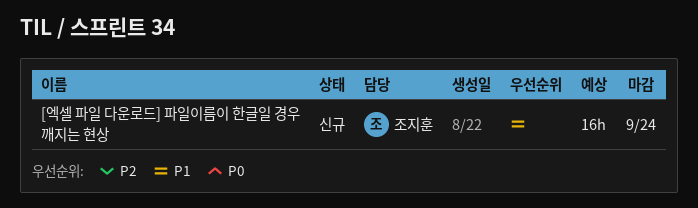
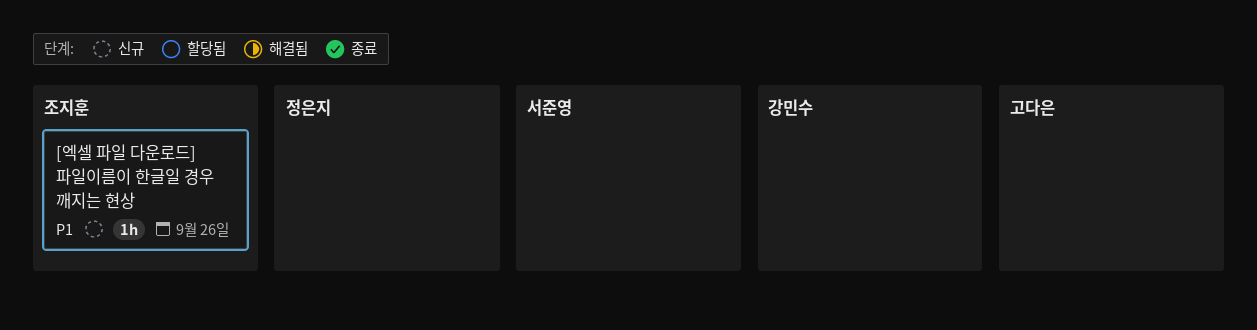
[엑셀 파일 다운로드] 파일이름이 한글일 경우 깨지는 현상, estimate: 16h -> 1h
[엑셀 파일 다운로드] 파일이름이 한글일 경우 깨지는 현상, due: Sep 24 -> Sep 26

